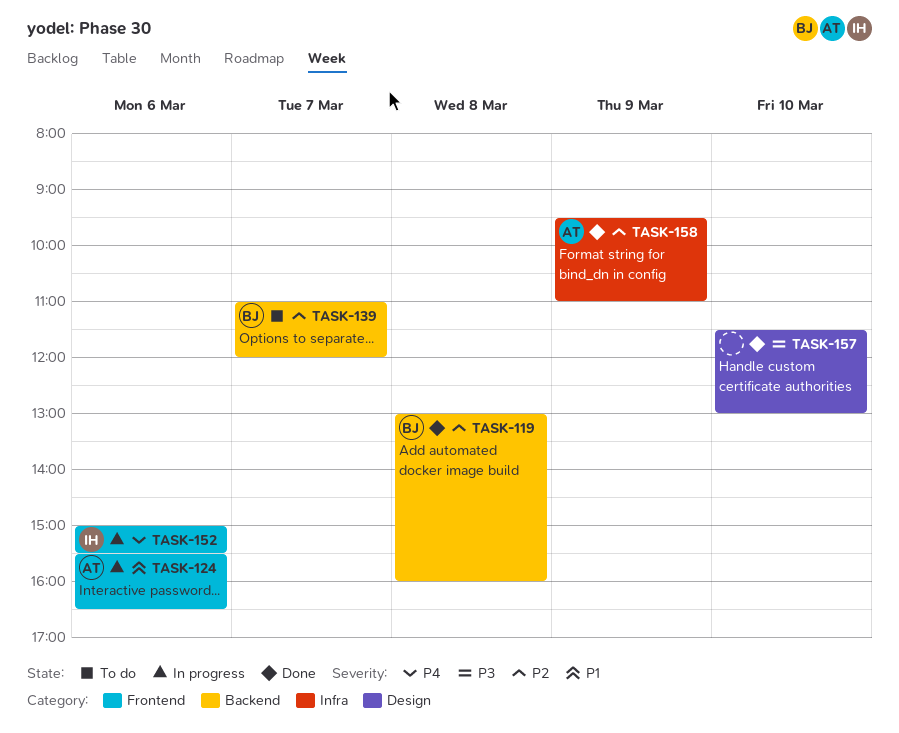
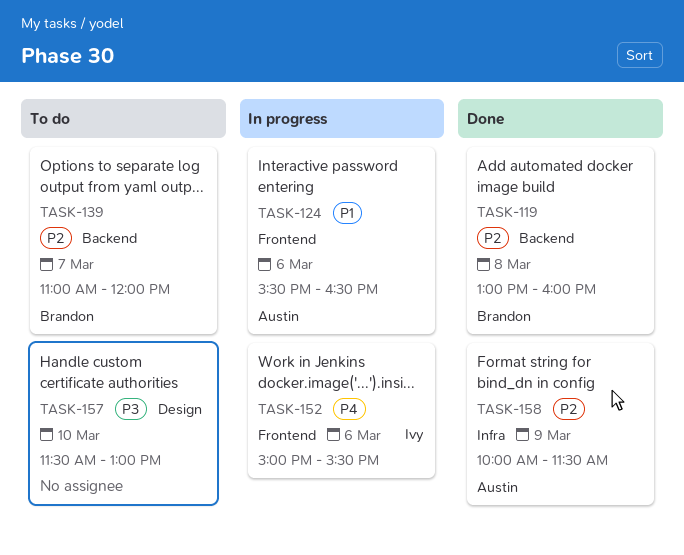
TASK-157, status: Done -> To do
TASK-158, begins: 09:30 -> 10:00
TASK-158, ends: 11:00 -> 11:30

